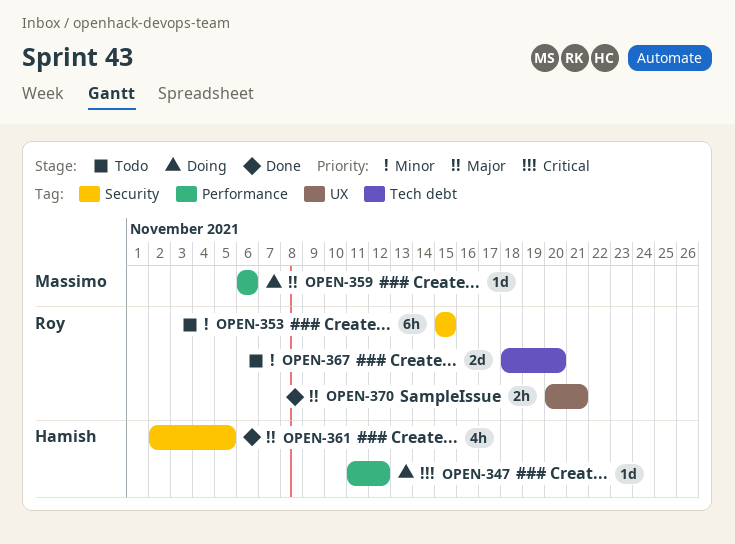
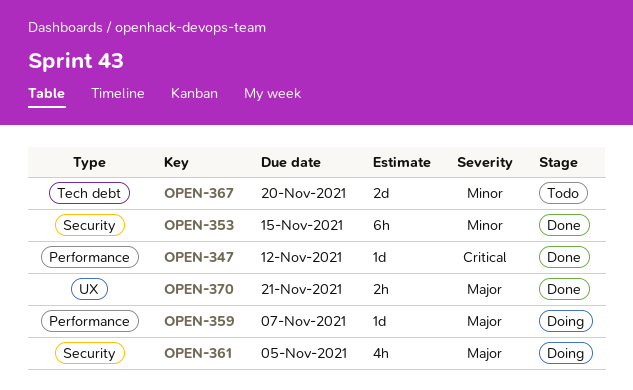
OPEN-347, status: Doing -> Done
OPEN-353, status: Todo -> Done
OPEN-359, due: Nov 6 -> Nov 7
OPEN-361, status: Done -> Doing

